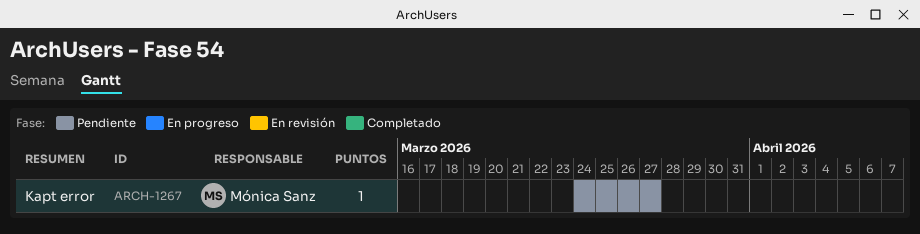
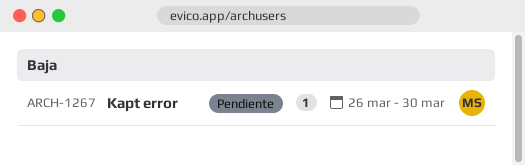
ARCH-1267, start: Mar 24 -> Mar 26
ARCH-1267, due: Mar 27 -> Mar 30

